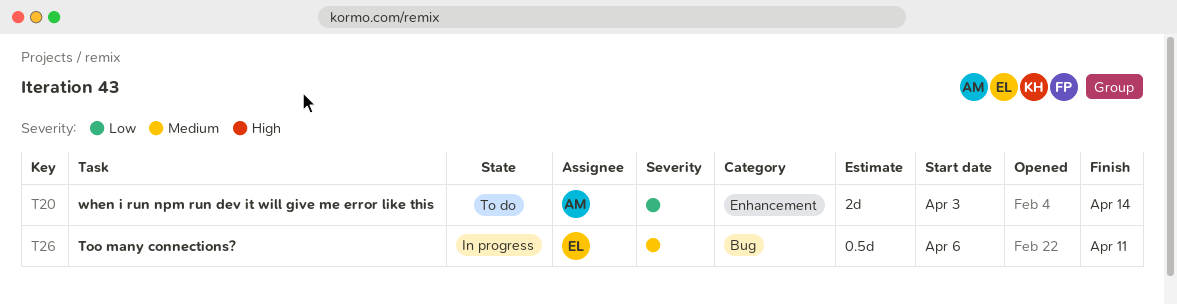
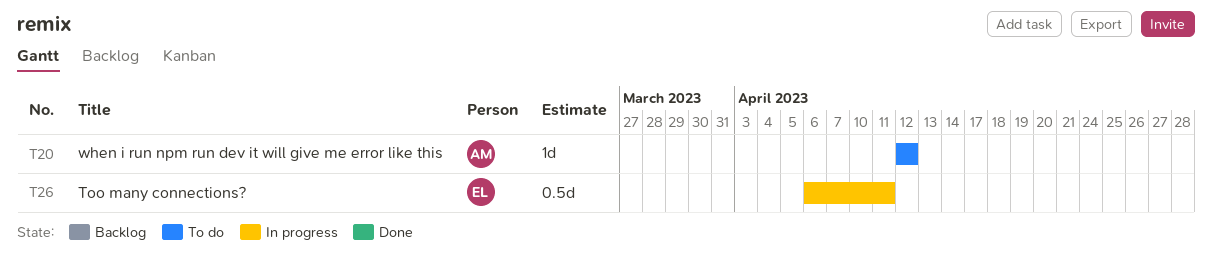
T20, estimate: 2d -> 1d
T20, start: Apr 3 -> Apr 12
T20, due: Apr 14 -> Apr 12

